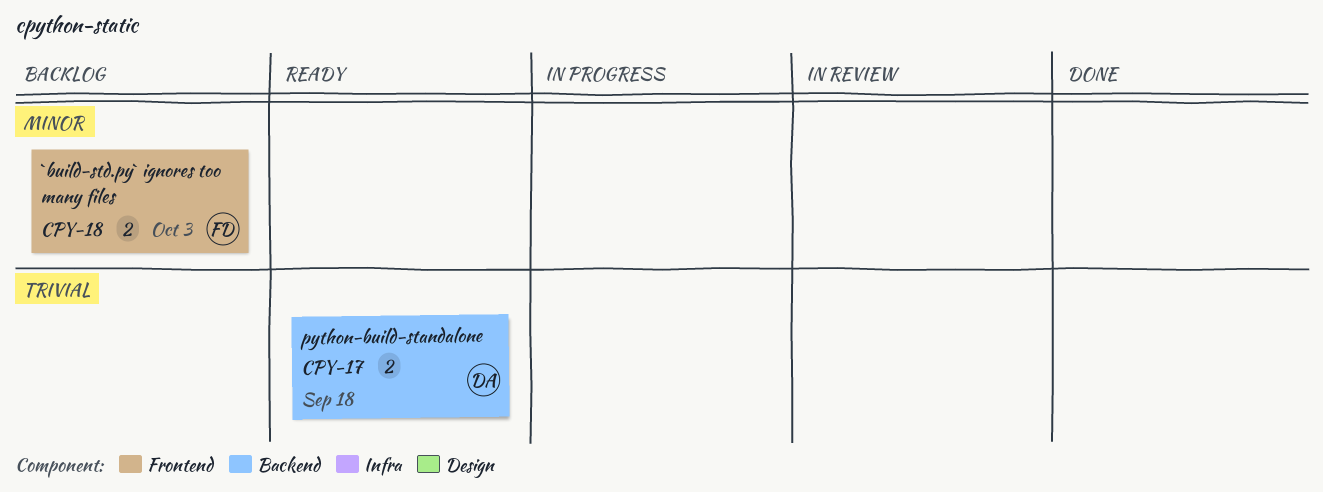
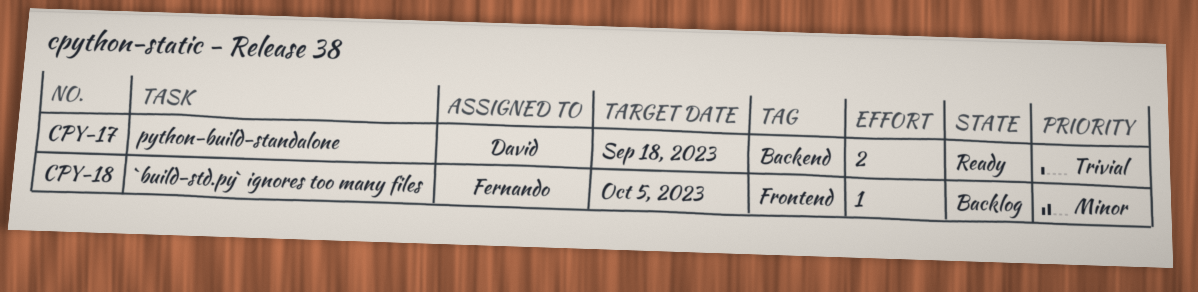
CPY-18, estimate: 2 -> 1
CPY-18, due: Oct 3 -> Oct 5

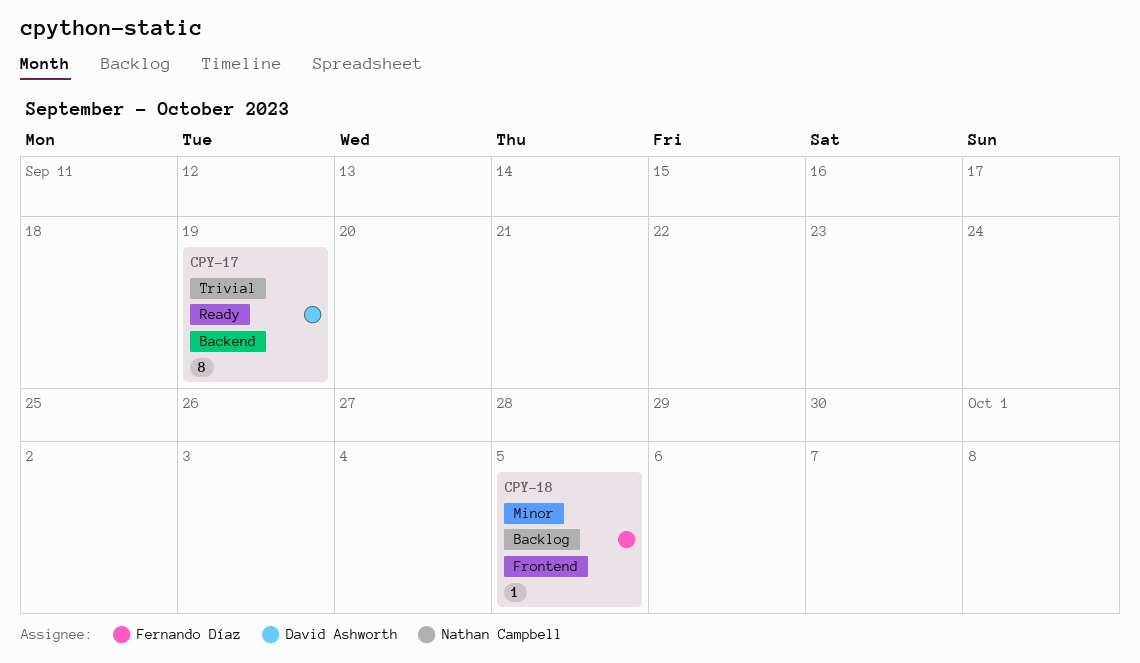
CPY-17, estimate: 2 -> 8
CPY-17, due: Sep 18 -> Sep 19

